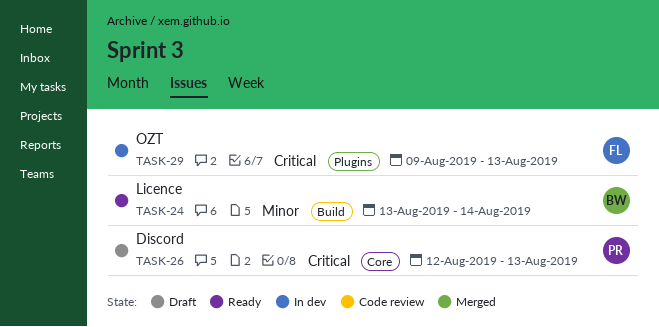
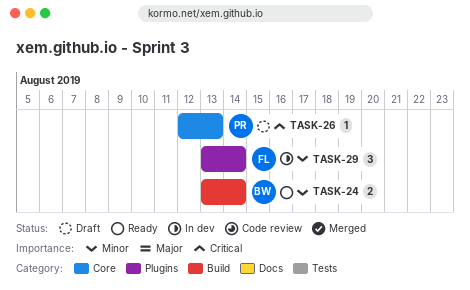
TASK-29, priority: Critical -> Minor
TASK-29, start: Aug 9 -> Aug 13
TASK-29, due: Aug 13 -> Aug 14

